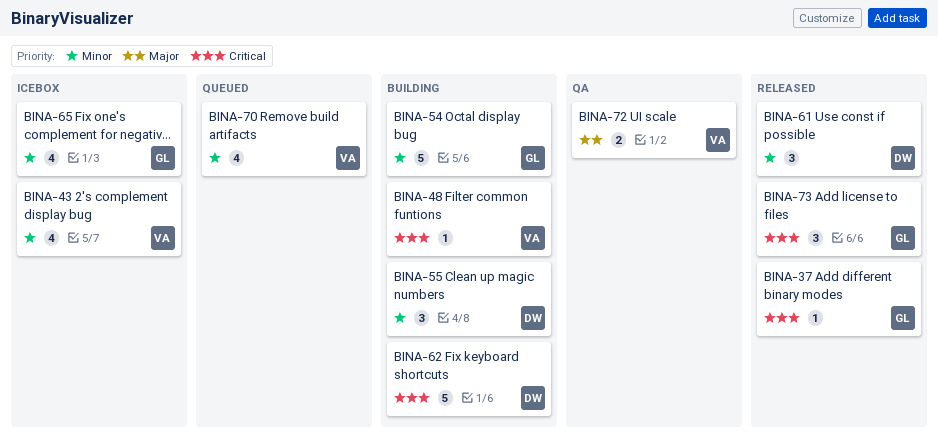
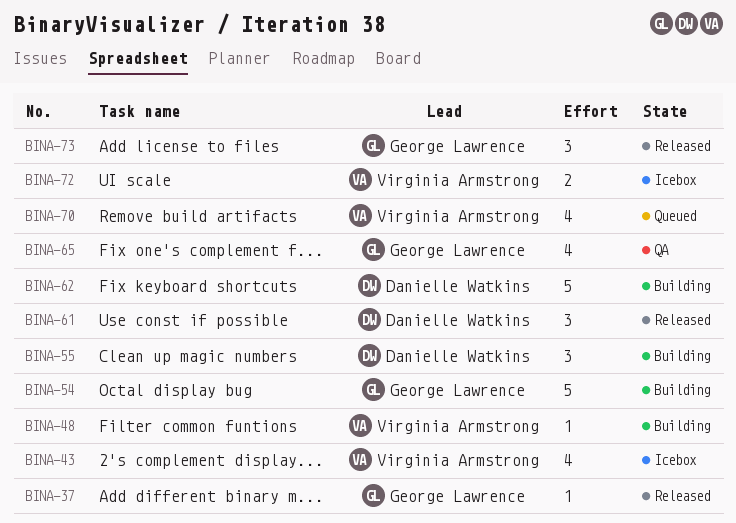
BINA-65, status: Icebox -> QA
BINA-72, status: QA -> Icebox

